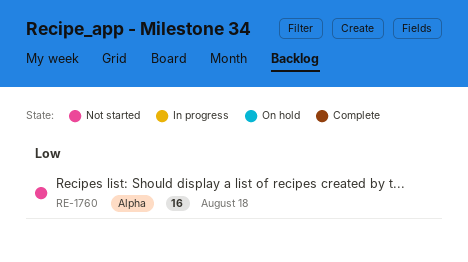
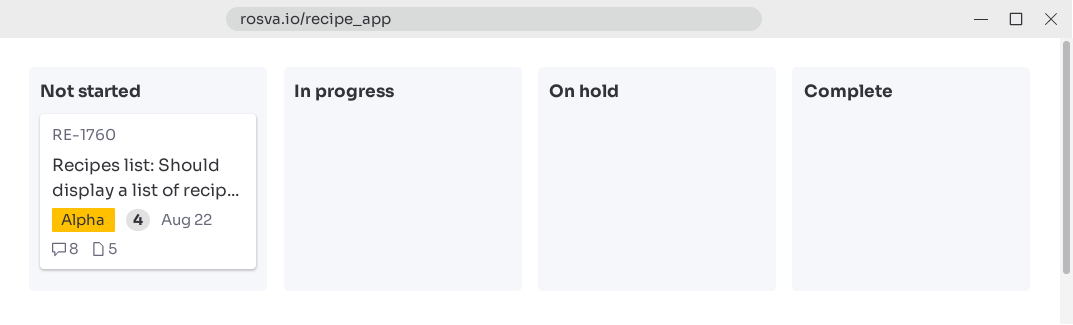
RE-1760, estimate: 16 -> 4
RE-1760, due: Aug 18 -> Aug 22

